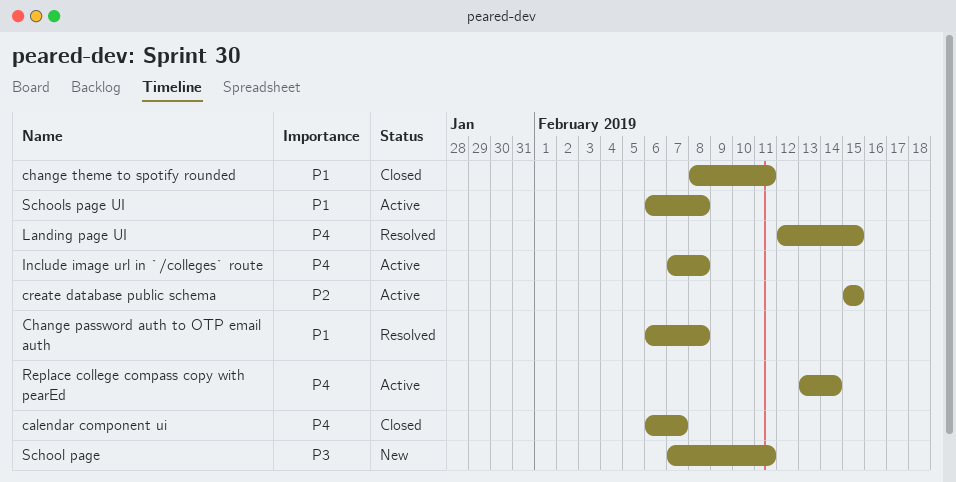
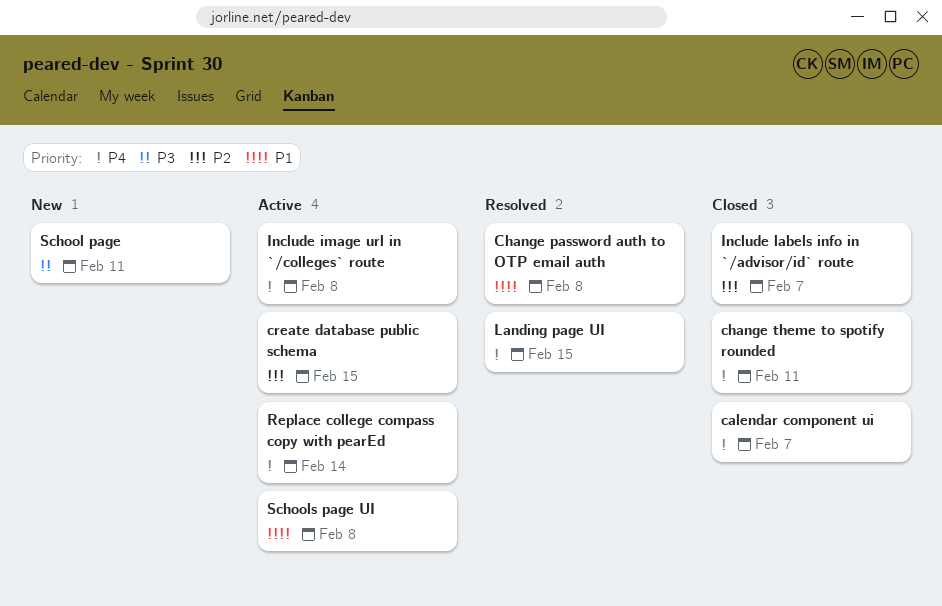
change theme to spotify rounded, priority: P1 -> P4
Include labels info in `/advisor/id` route: none -> present

